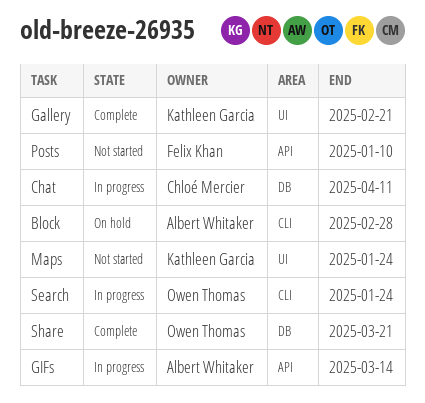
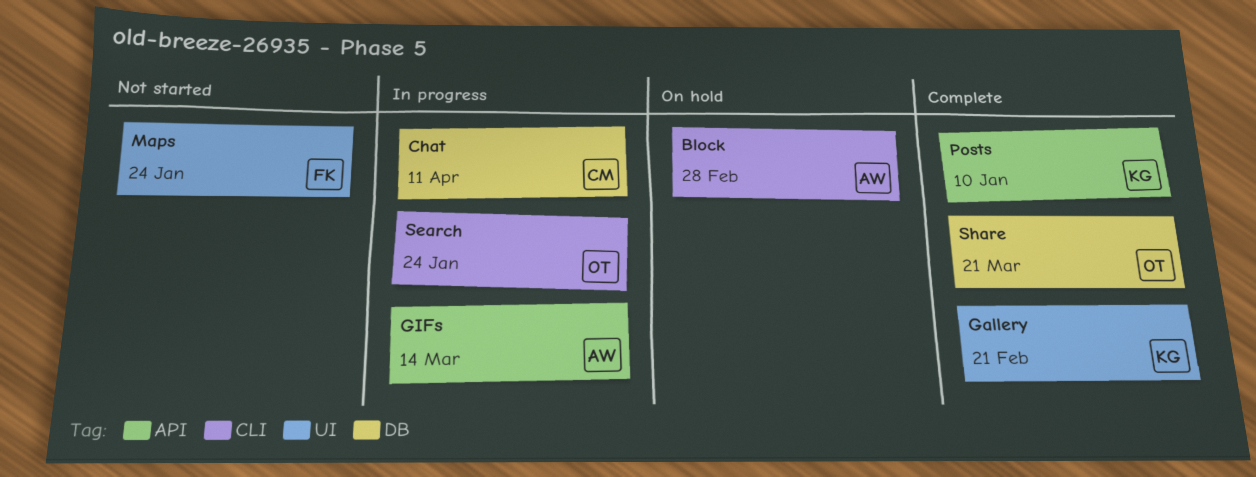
Maps, owner: Kathleen Garcia -> Felix Khan
Posts, status: Not started -> Complete
Posts, owner: Felix Khan -> Kathleen Garcia

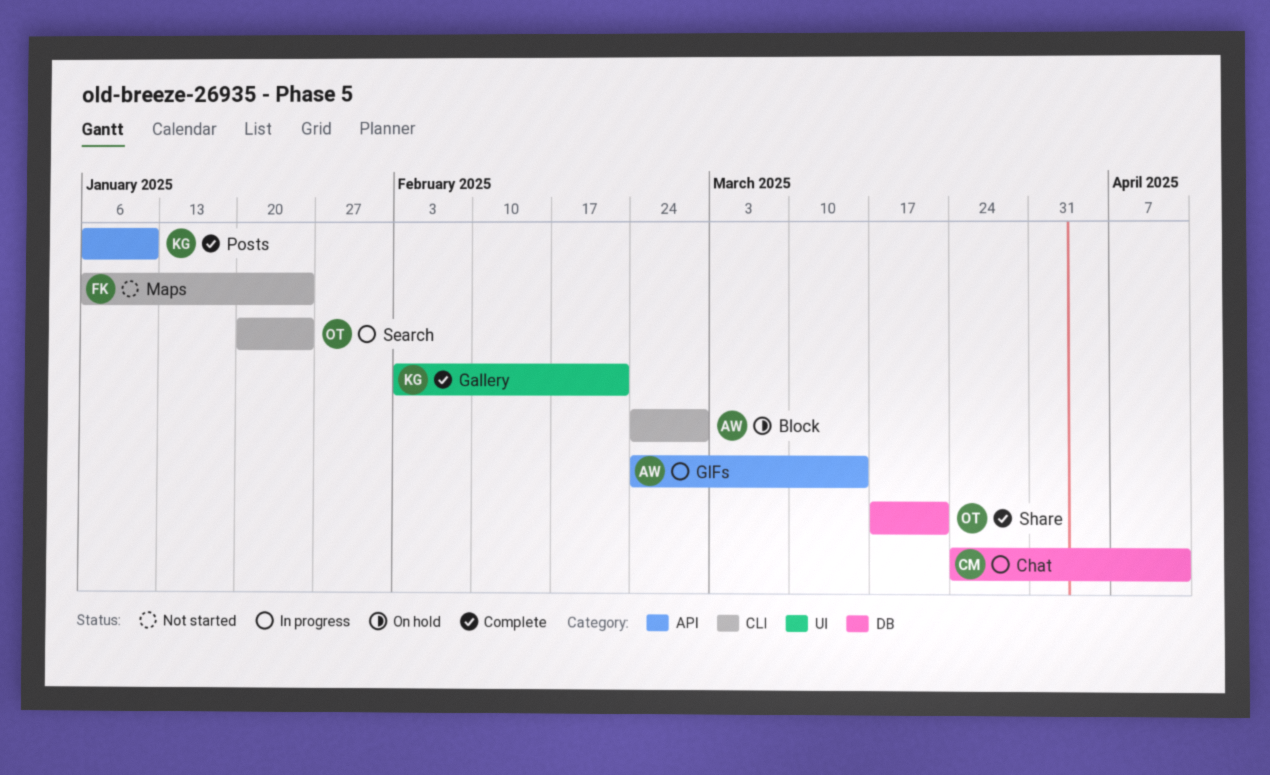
Maps, label: UI -> CLI

